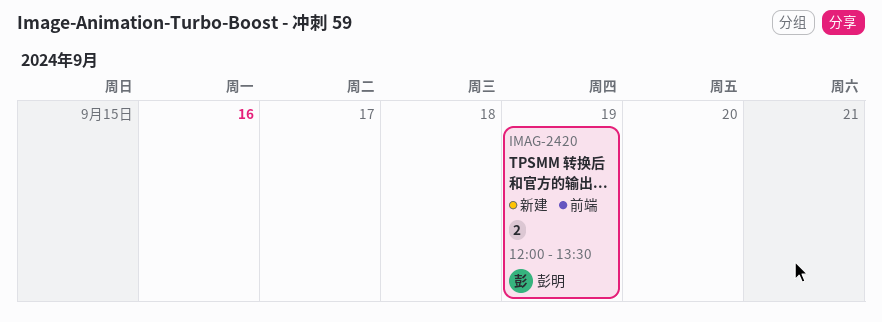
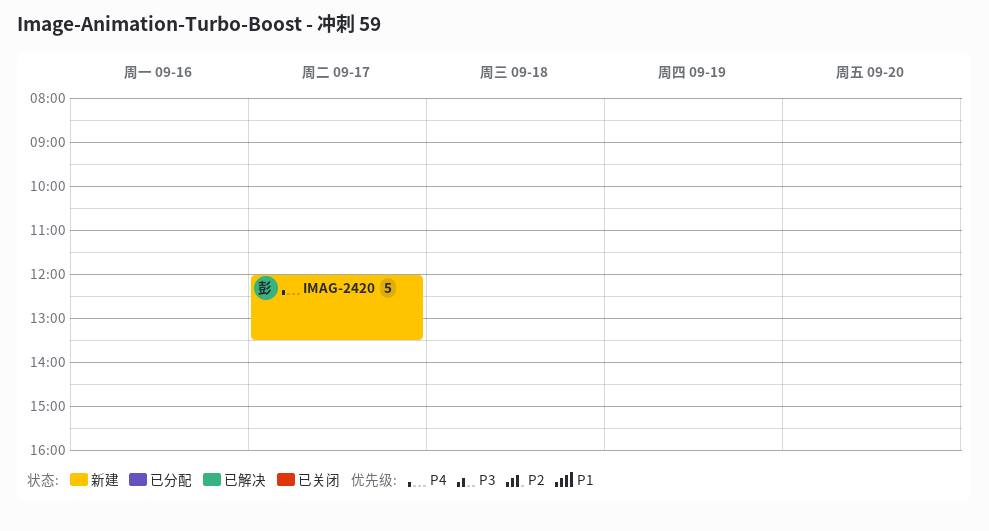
IMAG-2420, estimate: 2 -> 5
IMAG-2420, day: Sep 19 -> Sep 17

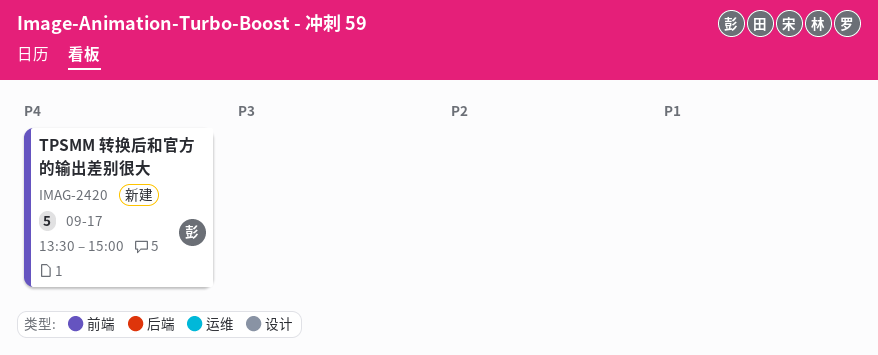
IMAG-2420, begins: 12:00 -> 13:30
IMAG-2420, ends: 13:30 -> 15:00

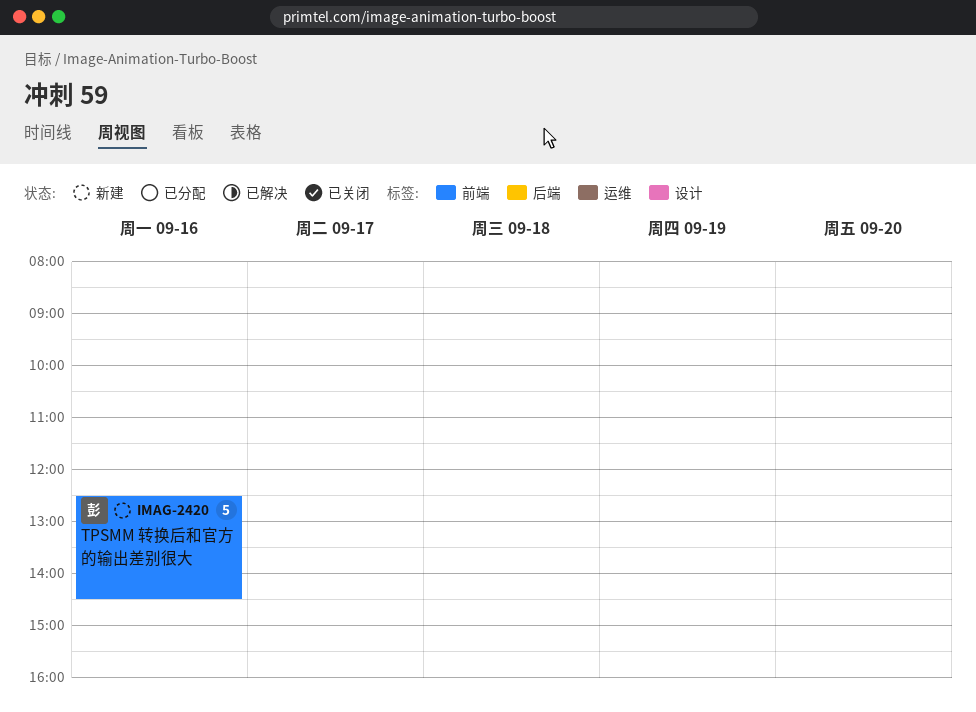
IMAG-2420, day: Sep 17 -> Sep 16
IMAG-2420, begins: 13:30 -> 12:30
IMAG-2420, ends: 15:00 -> 14:30

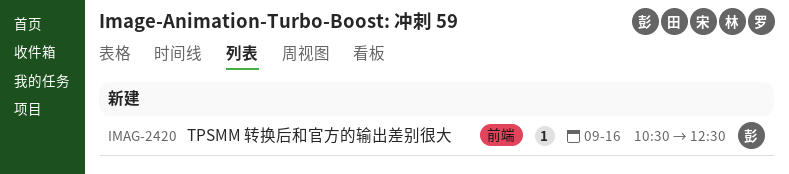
IMAG-2420, estimate: 5 -> 1
IMAG-2420, begins: 12:30 -> 10:30
IMAG-2420, ends: 14:30 -> 12:30

